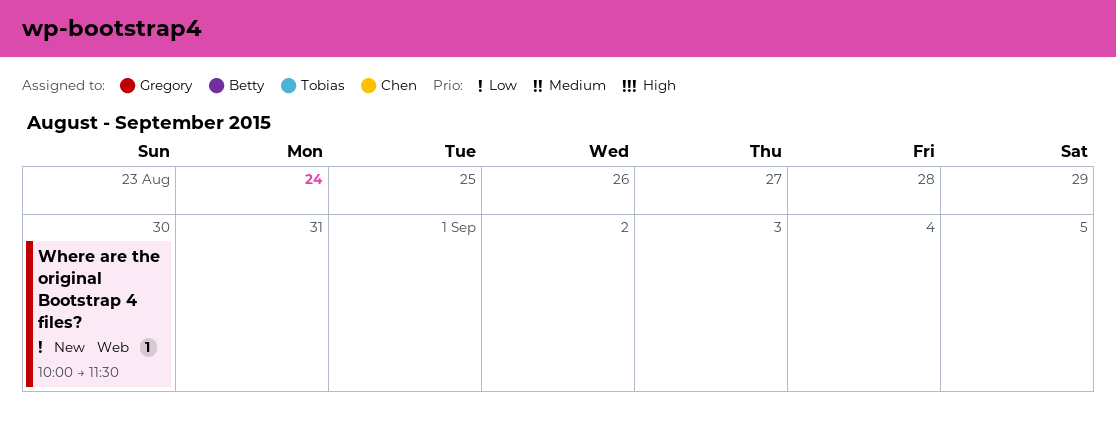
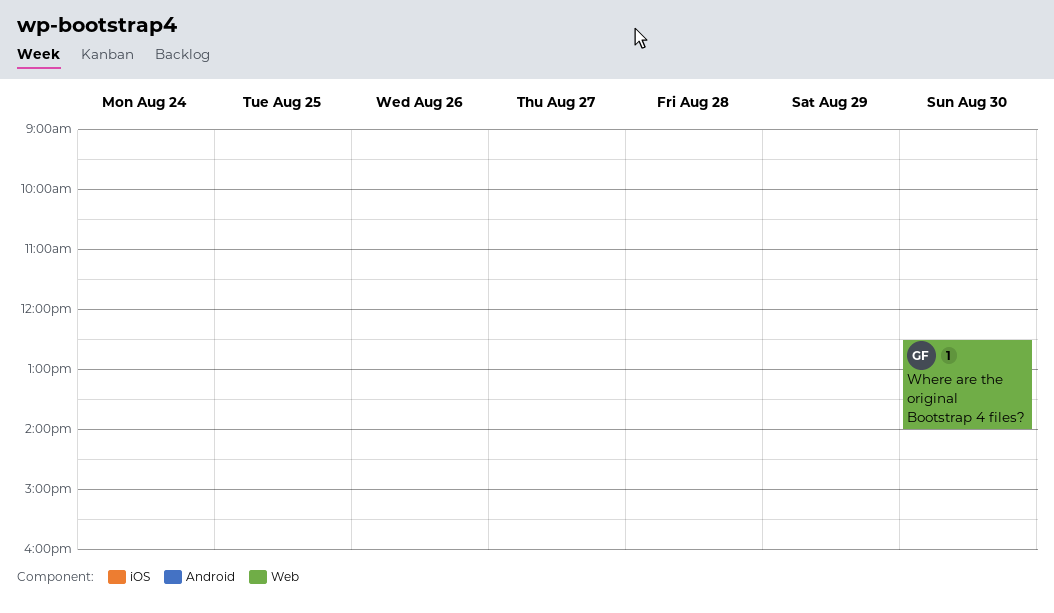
Where are the original Bootstrap 4 files?, begins: 10:00 -> 12:30
Where are the original Bootstrap 4 files?, ends: 11:30 -> 14:00

